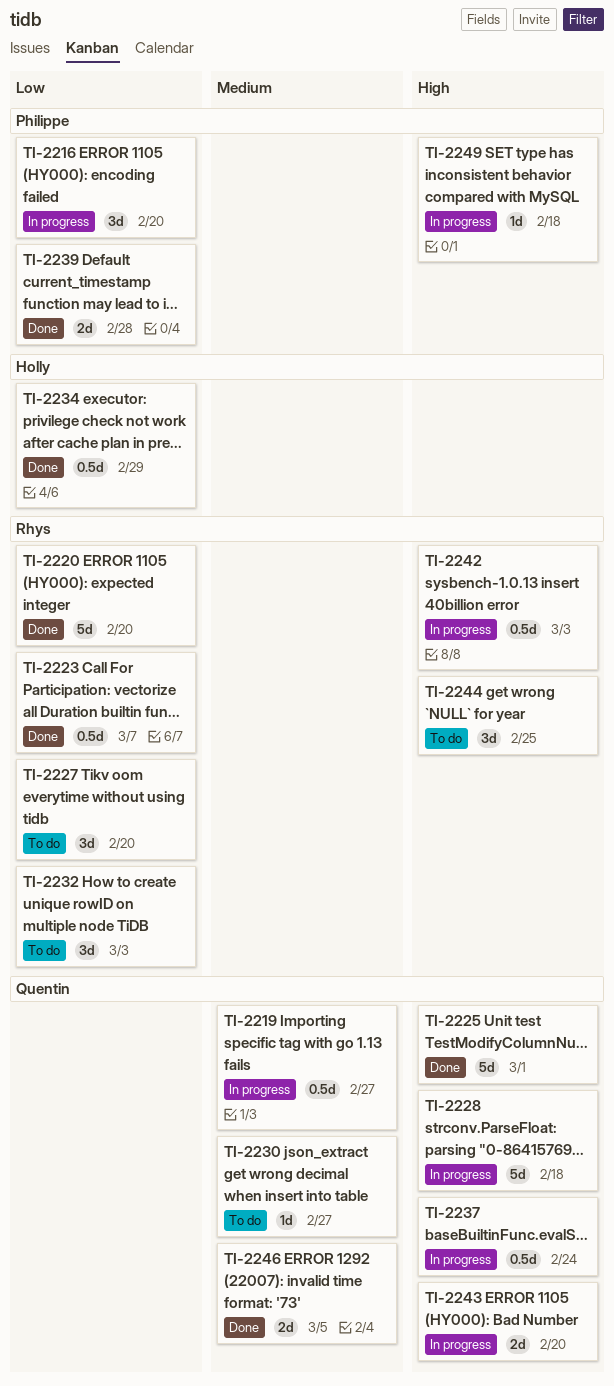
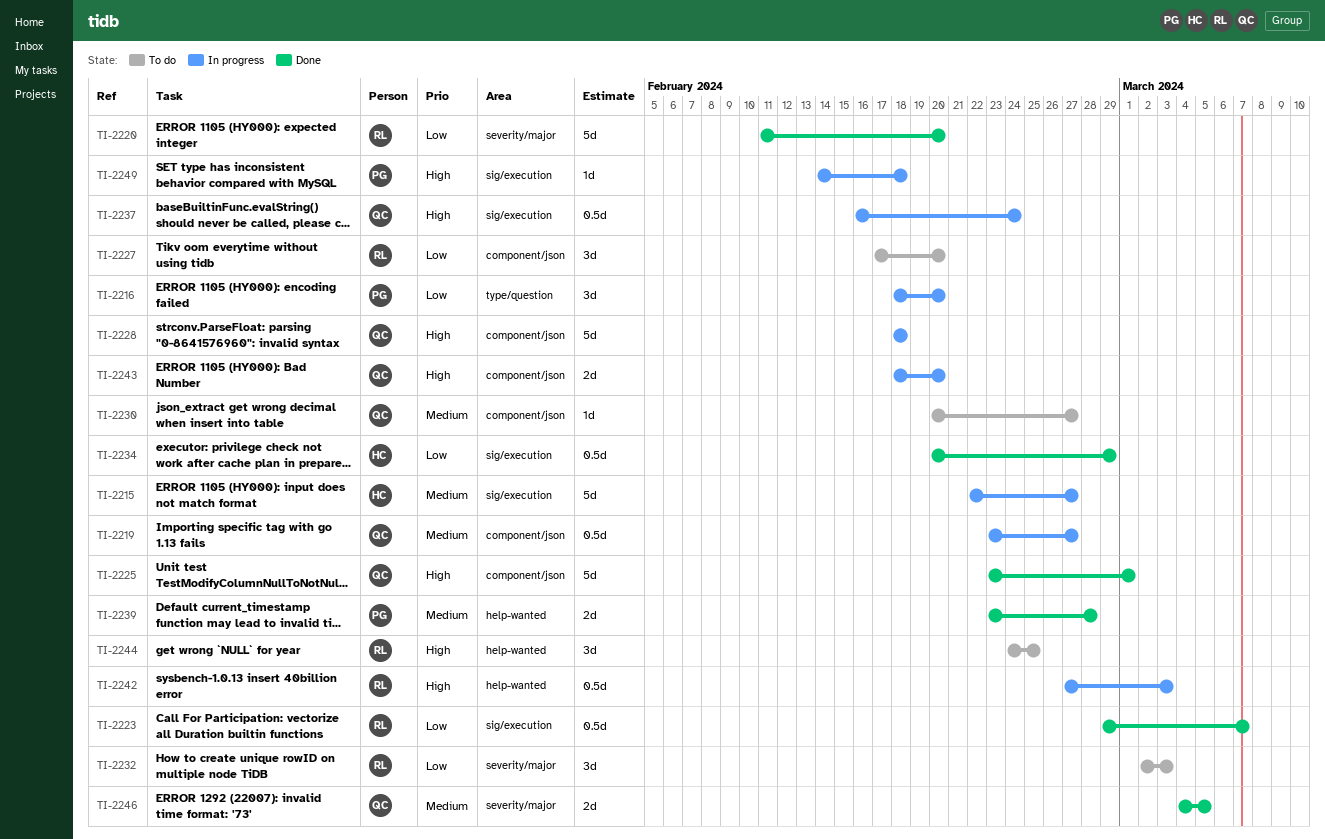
TI-2215: none -> present
TI-2239, priority: Low -> Medium

